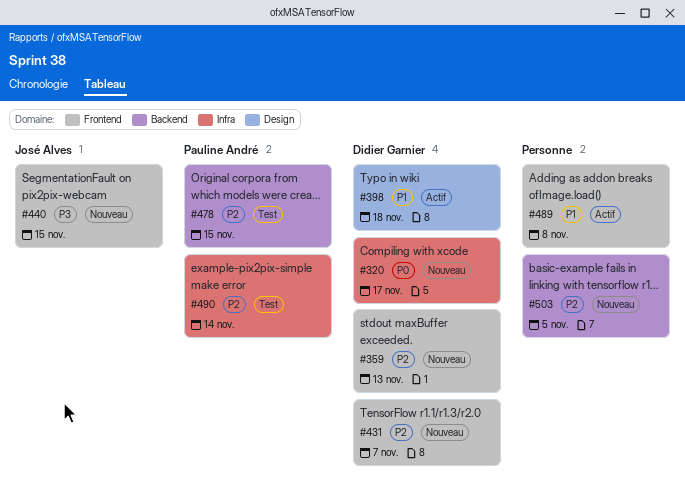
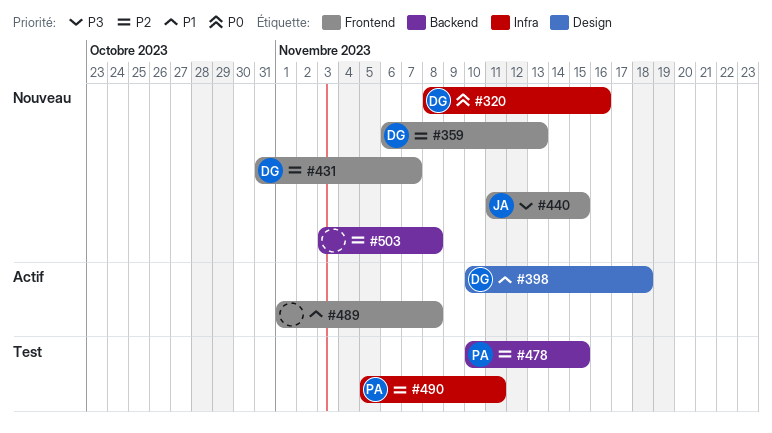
#320, due: Nov 17 -> Nov 16
#490, due: Nov 14 -> Nov 11
#503, due: Nov 5 -> Nov 8

